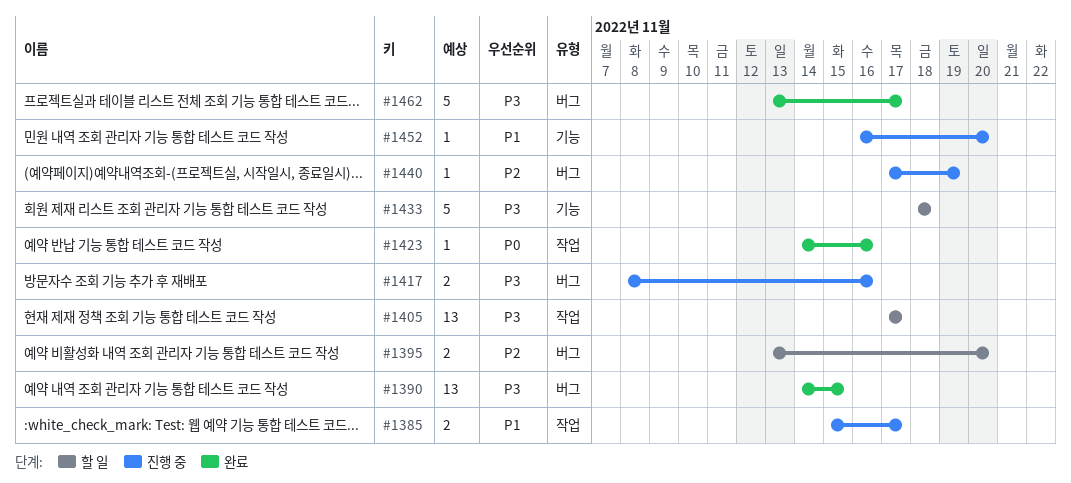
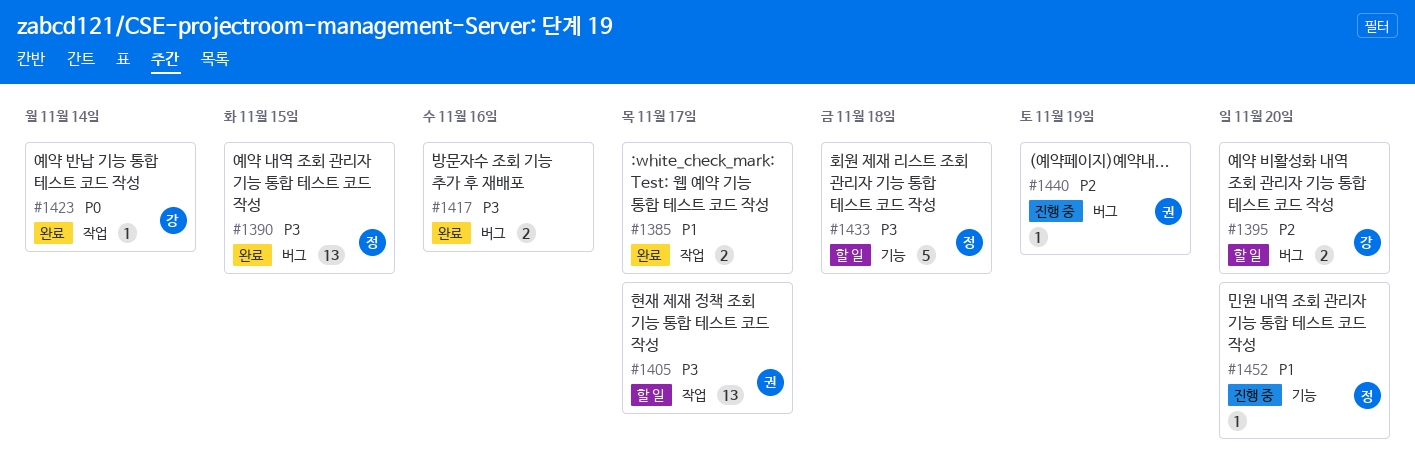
#1385, status: 진행 중 -> 완료
#1417, status: 진행 중 -> 완료
#1423, due: Nov 16 -> Nov 14
#1462: present -> none

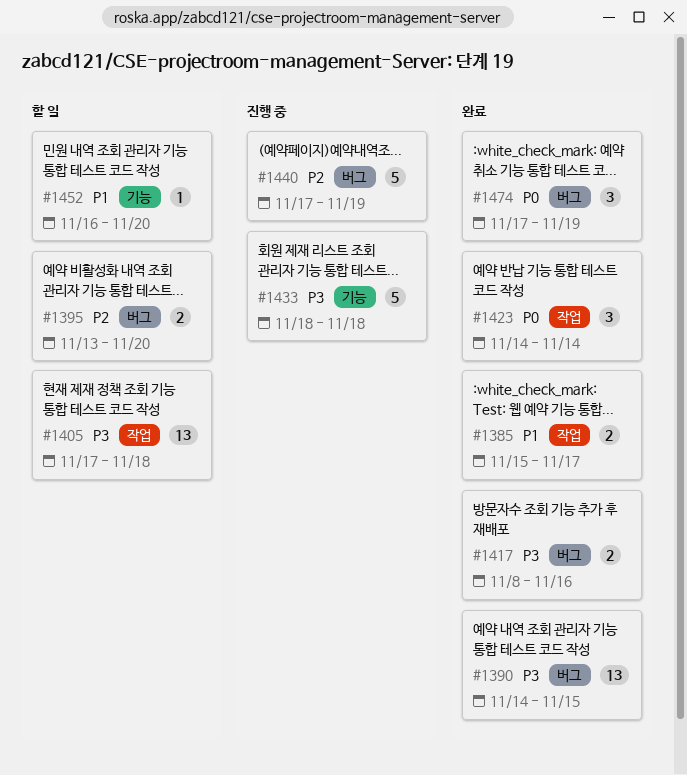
#1405, due: Nov 17 -> Nov 18
#1423, estimate: 1 -> 3
#1433, status: 할 일 -> 진행 중
#1440, estimate: 1 -> 5
#1452, status: 진행 중 -> 할 일
#1474: none -> present

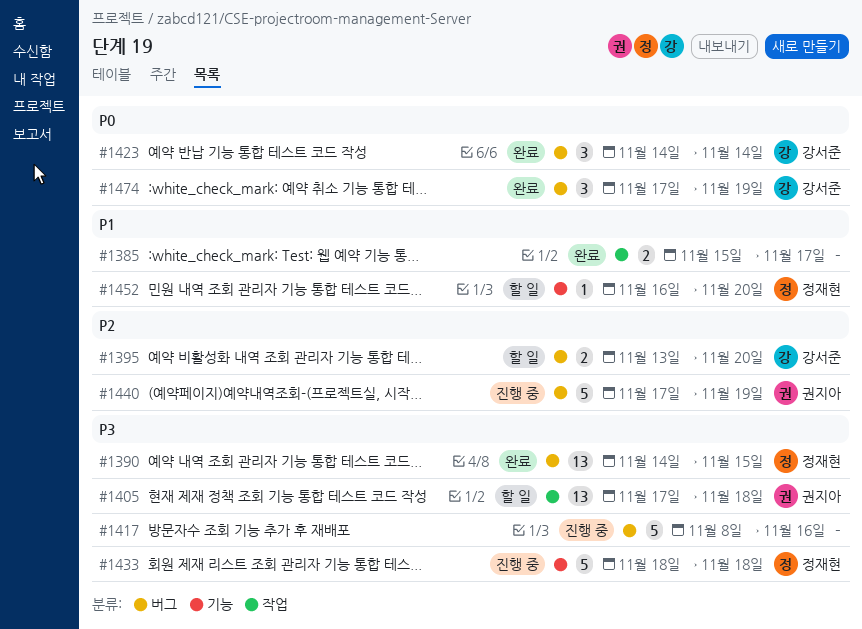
#1417, status: 완료 -> 진행 중
#1417, estimate: 2 -> 5
#1423, label: 작업 -> 버그

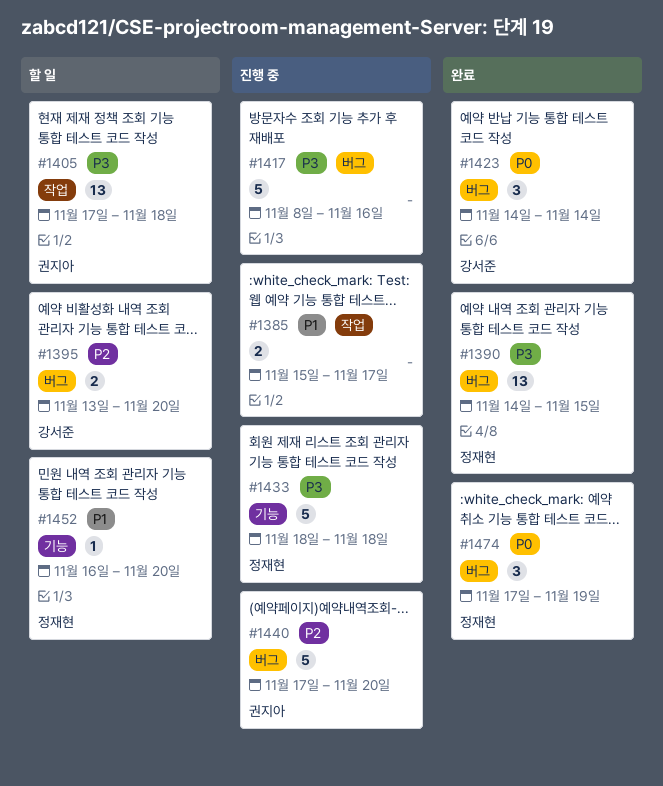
#1385, status: 완료 -> 진행 중
#1440, due: Nov 19 -> Nov 20
#1474, owner: 강서준 -> 정재현

